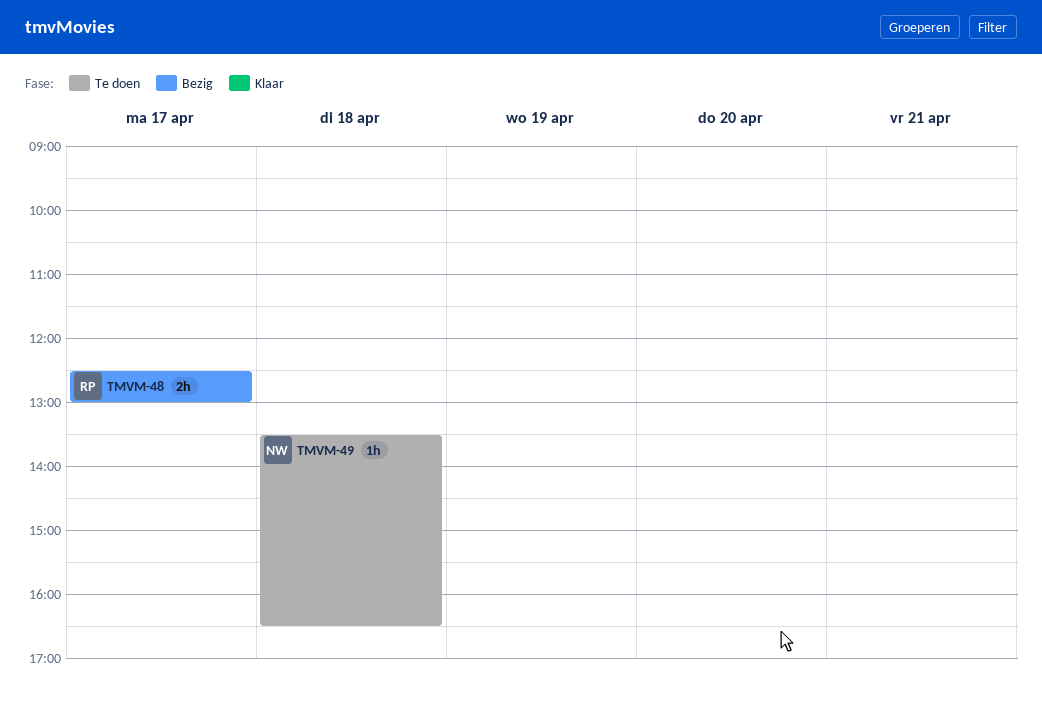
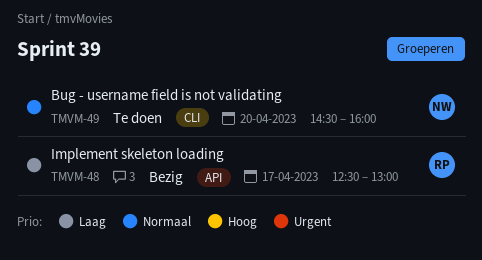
TMVM-49, day: Apr 18 -> Apr 20
TMVM-49, begins: 13:30 -> 14:30
TMVM-49, ends: 16:30 -> 16:00

